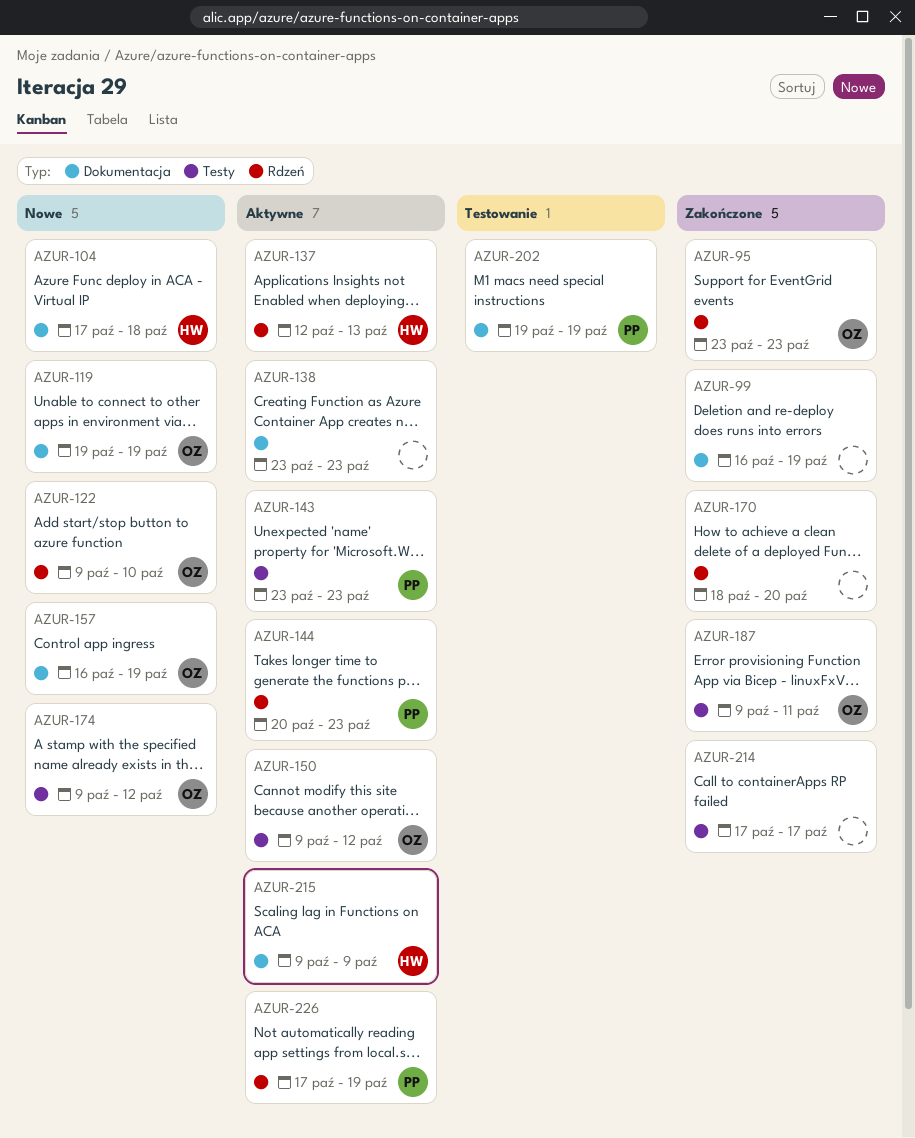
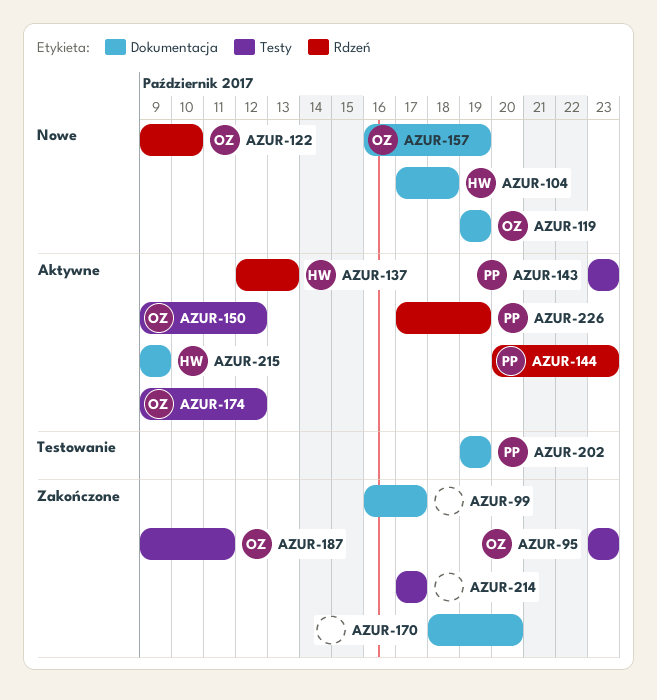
AZUR-95, label: Rdzeń -> Testy
AZUR-99, due: Oct 19 -> Oct 17
AZUR-138: present -> none
AZUR-170, label: Rdzeń -> Dokumentacja
AZUR-174, status: Nowe -> Aktywne

